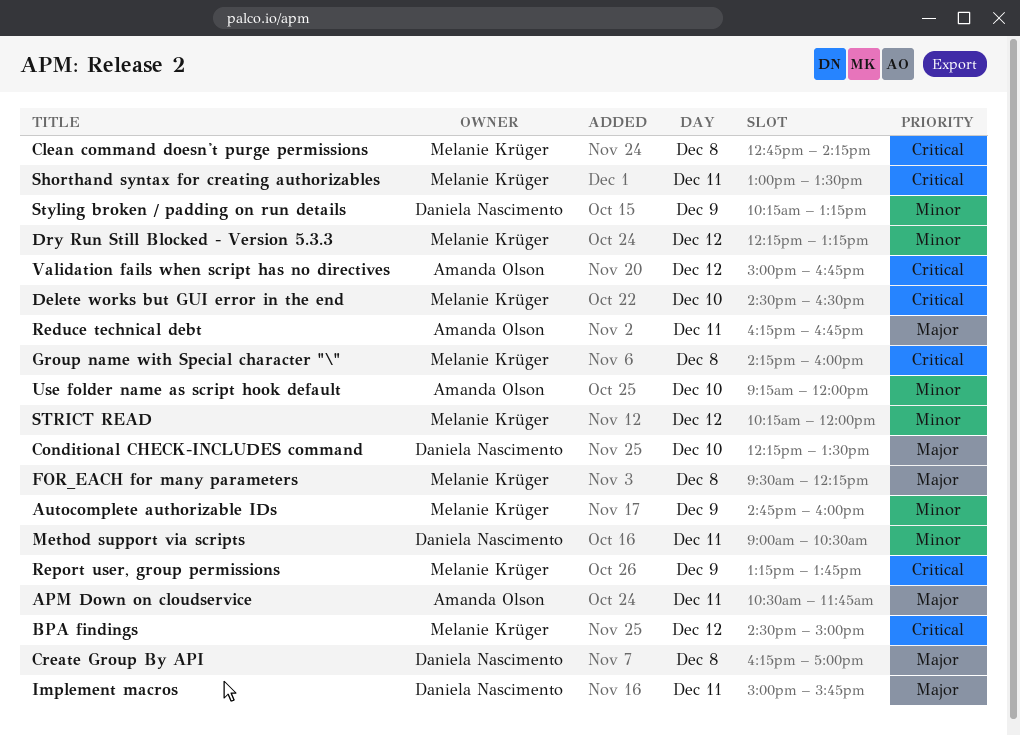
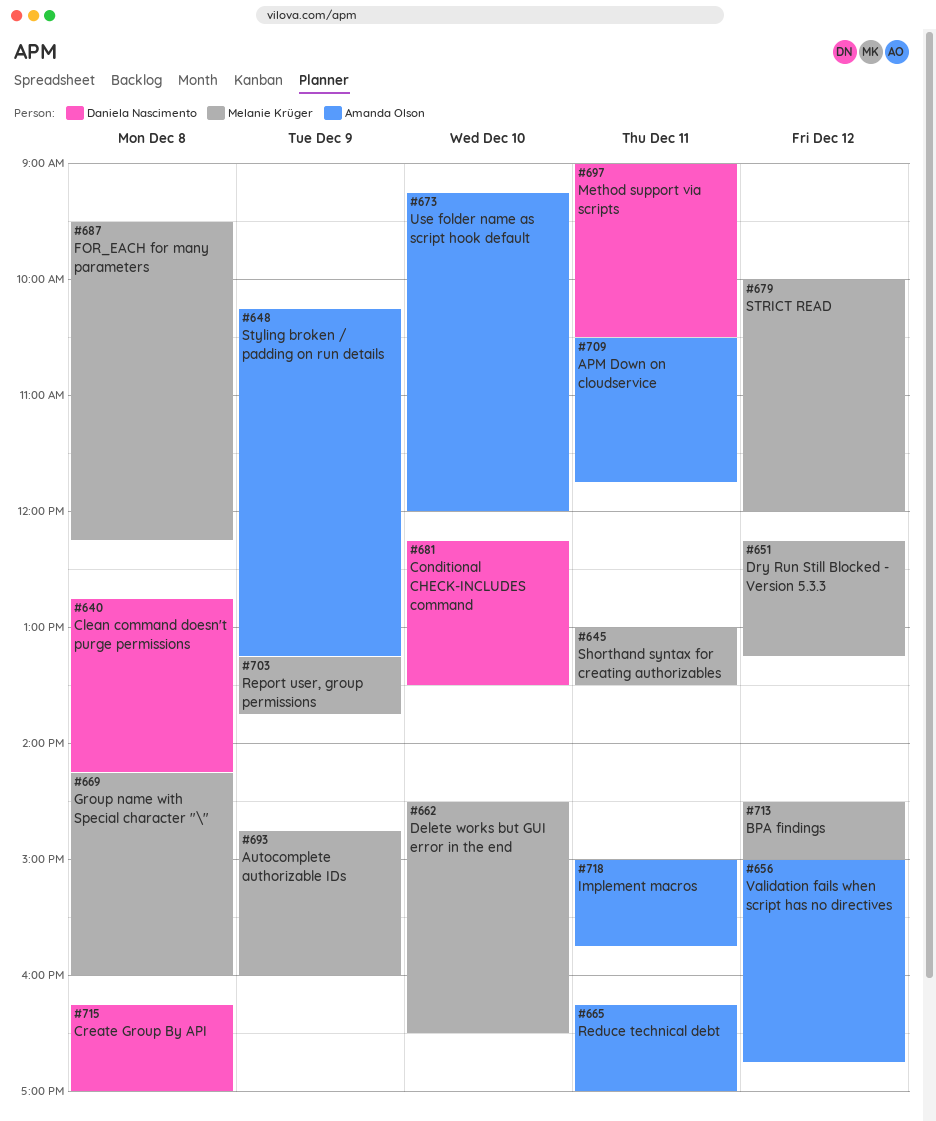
Clean command doesn't purge permissions, owner: Melanie Krüger -> Daniela Nascimento
Implement macros, owner: Daniela Nascimento -> Amanda Olson
Reduce technical debt, ends: 16:45 -> 17:00
STRICT READ, begins: 10:15 -> 10:00
Styling broken / padding on run details, owner: Daniela Nascimento -> Amanda Olson

